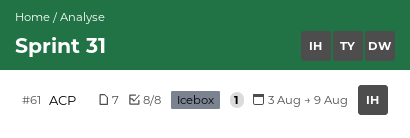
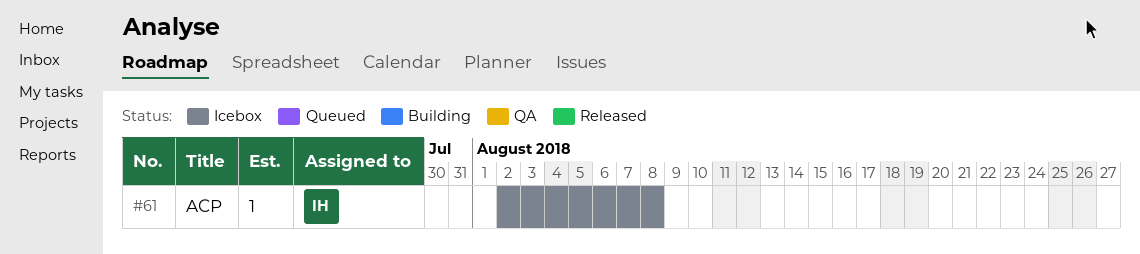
#61, start: Aug 3 -> Aug 2
#61, due: Aug 9 -> Aug 8

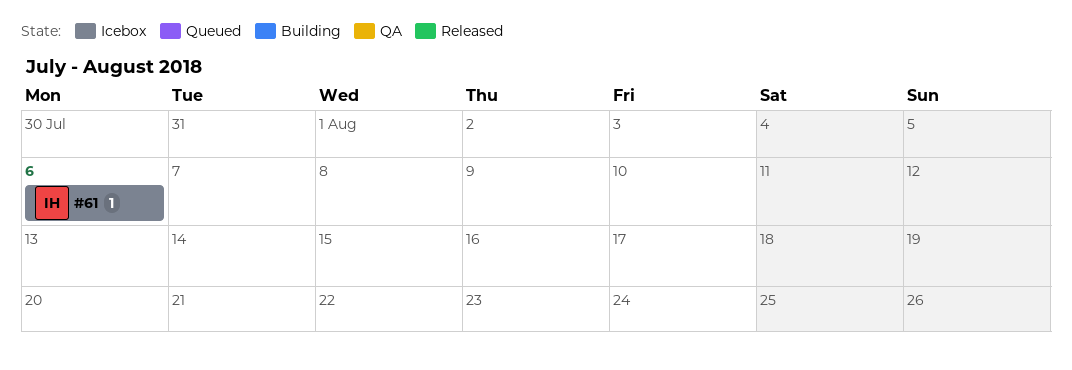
#61, start: Aug 2 -> Aug 6
#61, due: Aug 8 -> Aug 6

